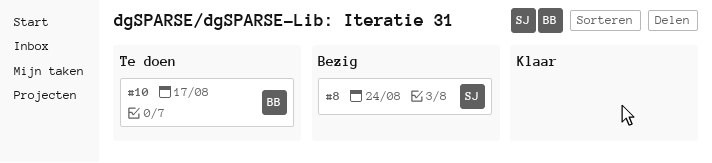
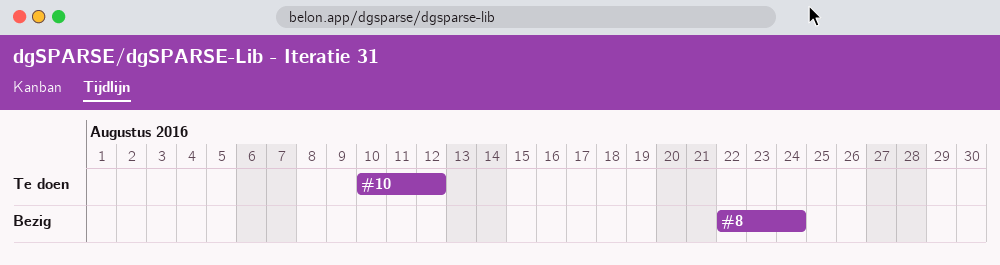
#10, due: Aug 17 -> Aug 12

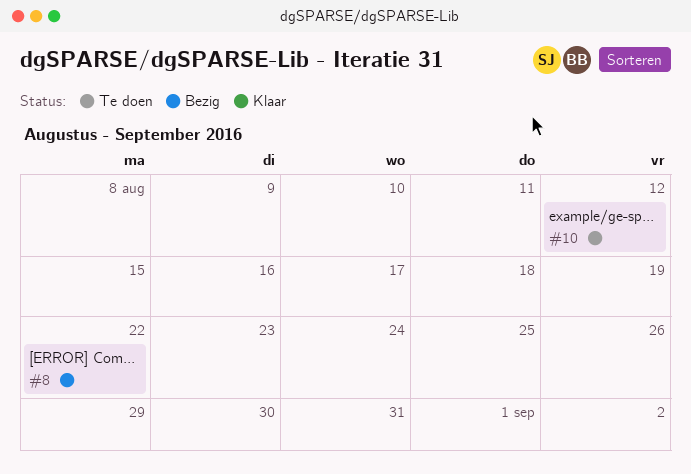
#8, due: Aug 24 -> Aug 22

